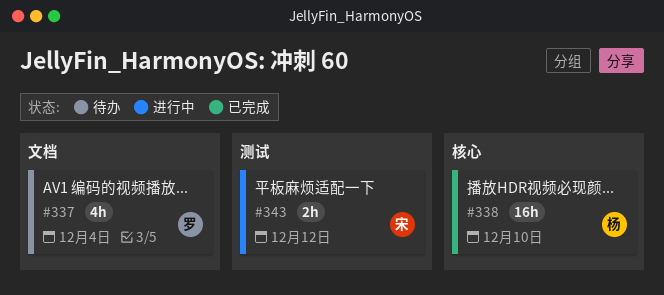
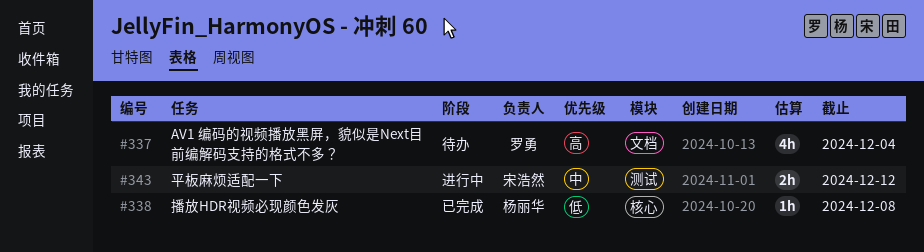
#338, estimate: 16h -> 1h
#338, due: Dec 10 -> Dec 8

